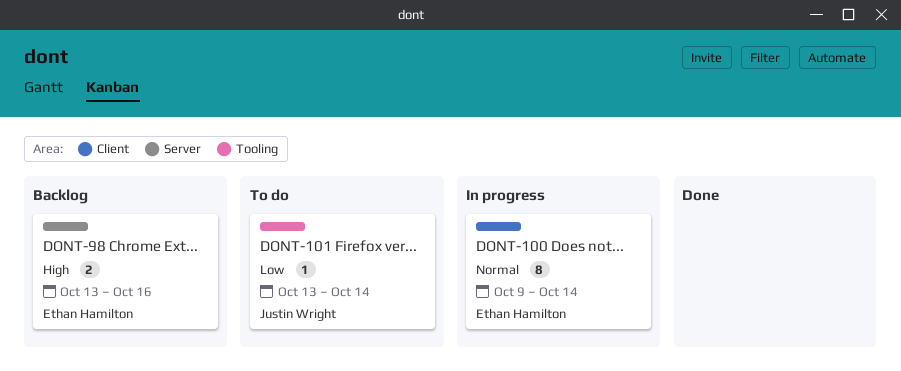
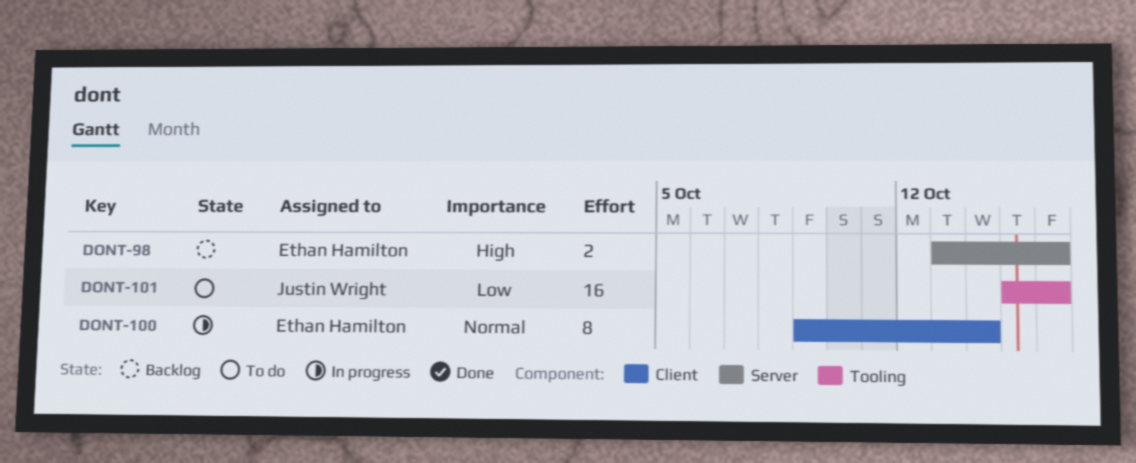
DONT-101, estimate: 1 -> 16
DONT-101, start: Oct 13 -> Oct 15
DONT-101, due: Oct 14 -> Oct 16

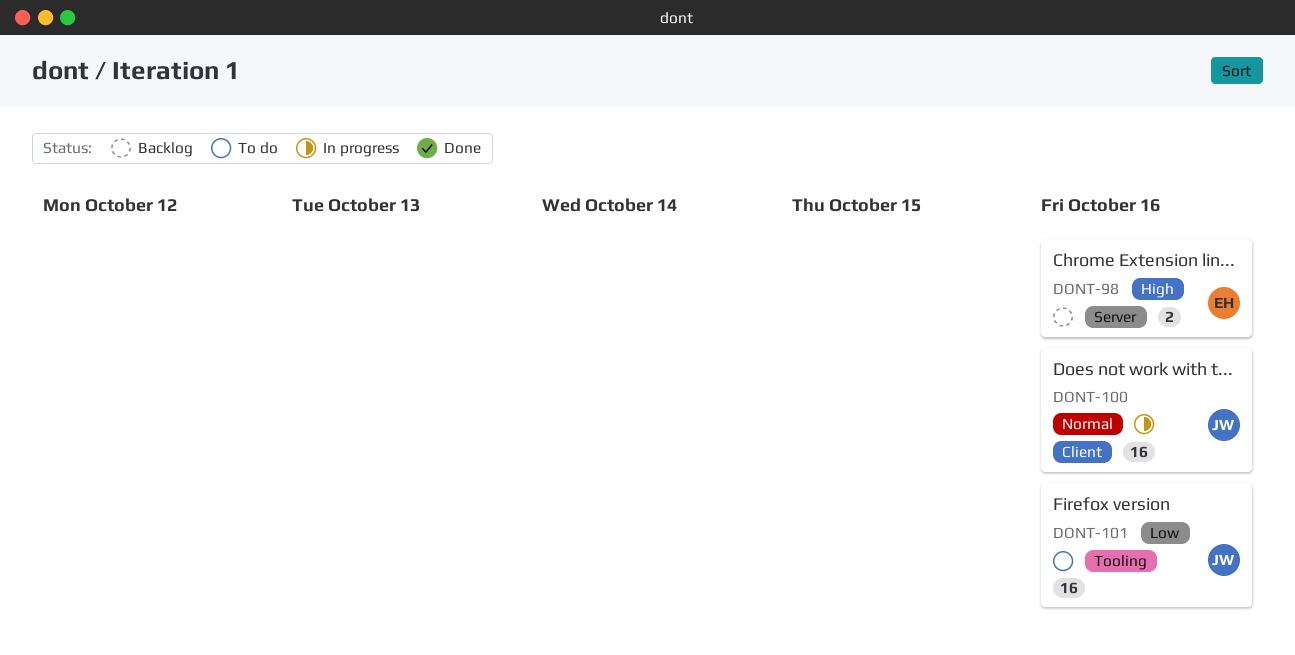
DONT-100, owner: Ethan Hamilton -> Justin Wright
DONT-100, estimate: 8 -> 16
DONT-100, due: Oct 14 -> Oct 16

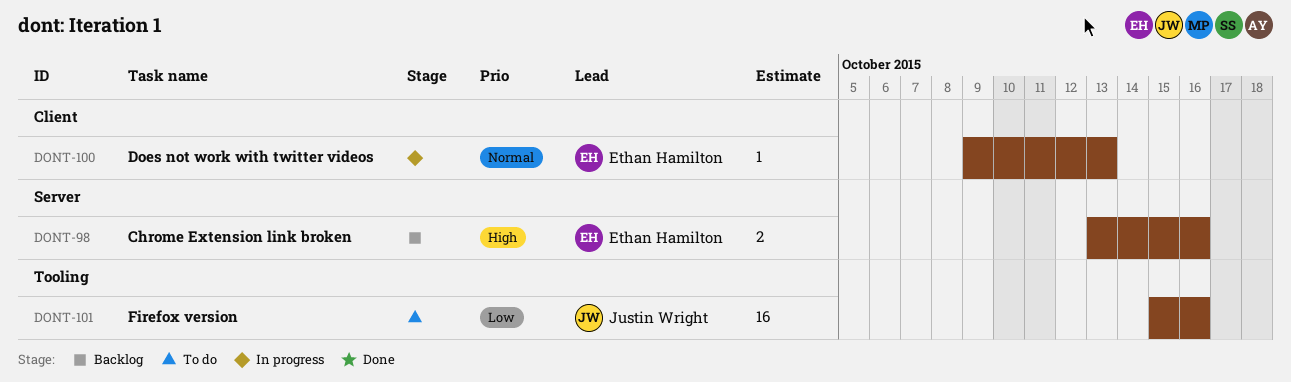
DONT-100, owner: Justin Wright -> Ethan Hamilton
DONT-100, estimate: 16 -> 1
DONT-100, due: Oct 16 -> Oct 13

